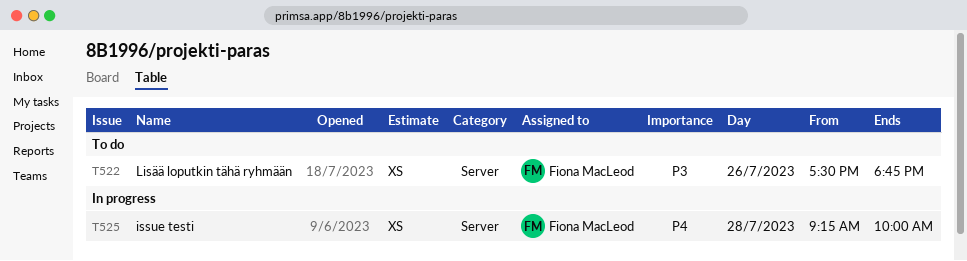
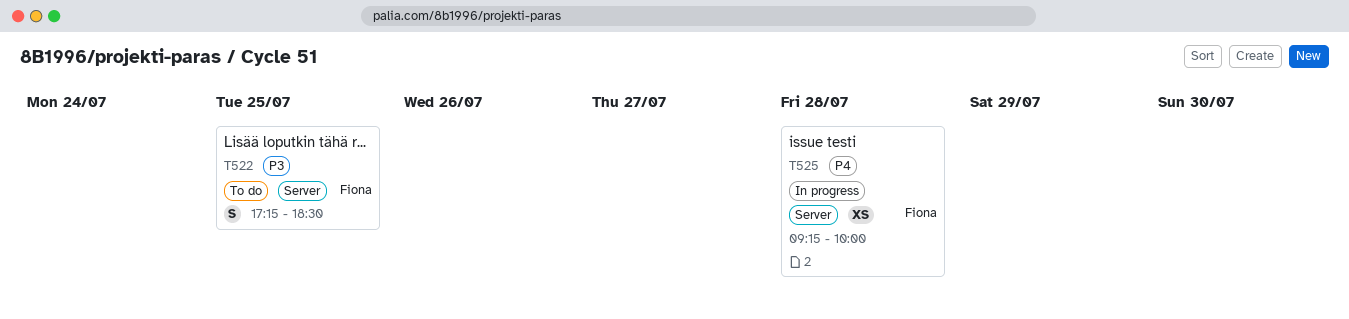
T522, estimate: XS -> S
T522, day: Jul 26 -> Jul 25
T522, begins: 17:30 -> 17:15
T522, ends: 18:45 -> 18:30

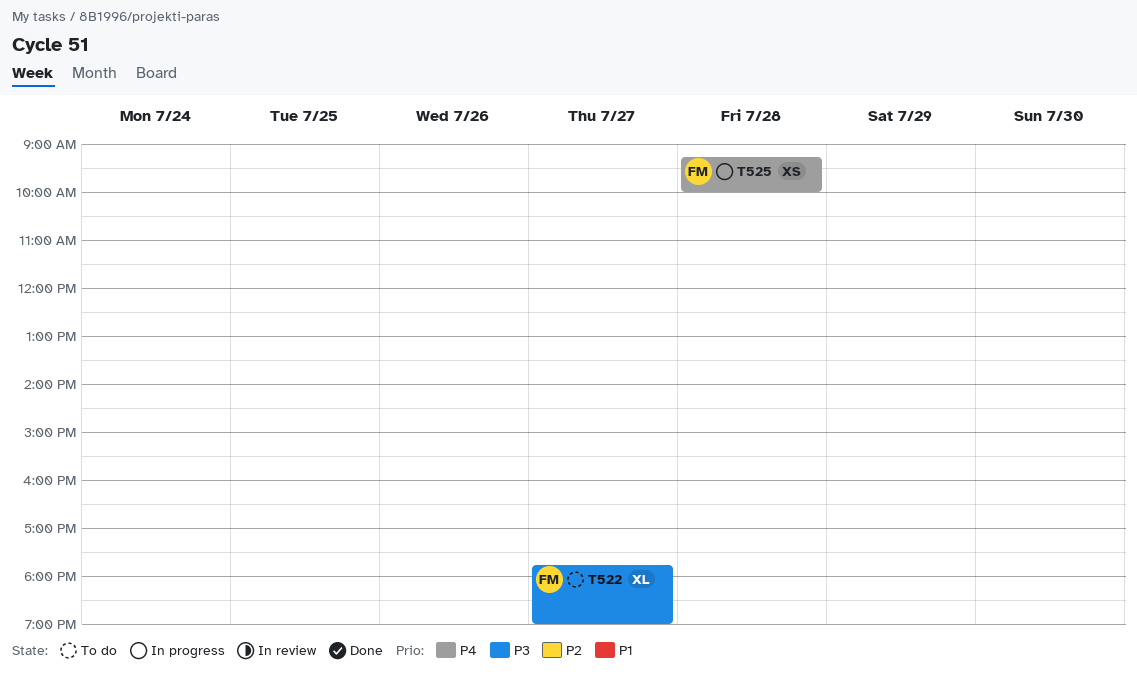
T522, estimate: S -> XL
T522, day: Jul 25 -> Jul 27
T522, begins: 17:15 -> 17:45
T522, ends: 18:30 -> 19:00

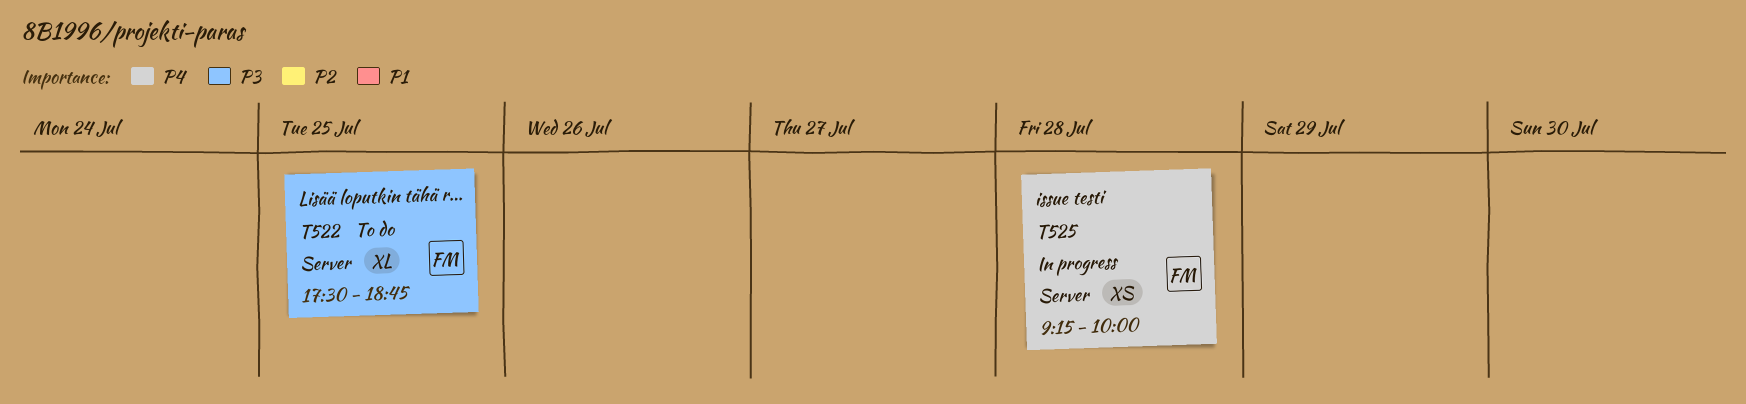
T522, day: Jul 27 -> Jul 25
T522, begins: 17:45 -> 17:30
T522, ends: 19:00 -> 18:45

